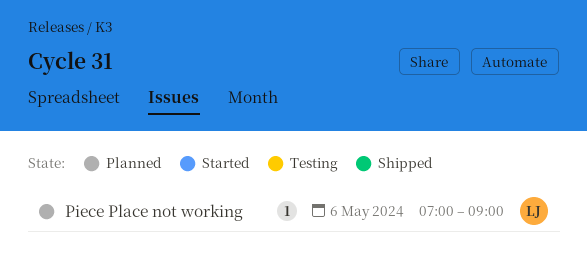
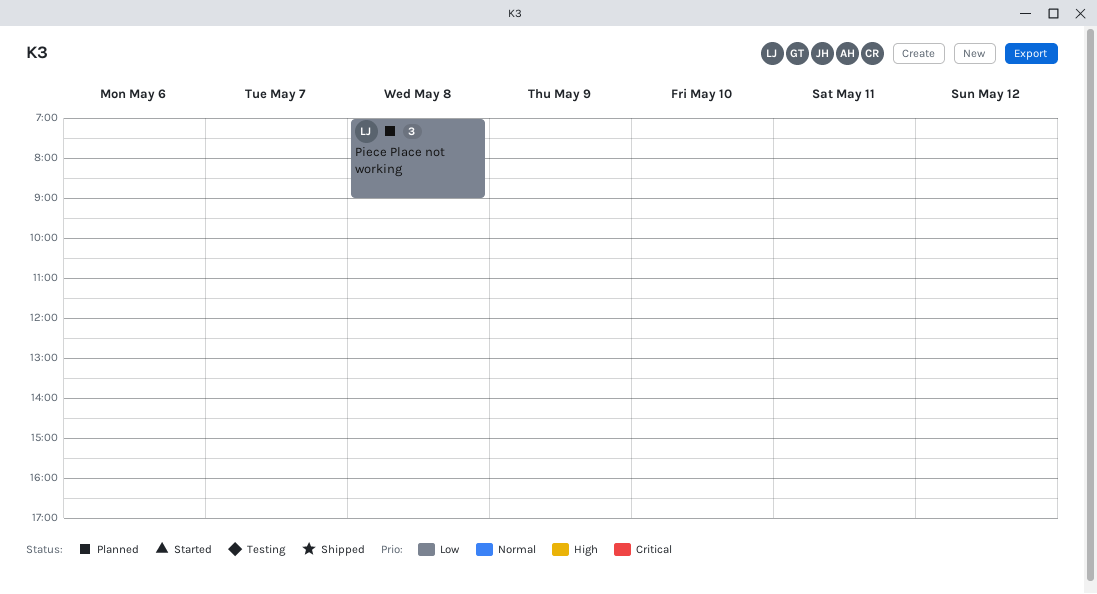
Piece Place not working, estimate: 1 -> 3
Piece Place not working, day: May 6 -> May 8

